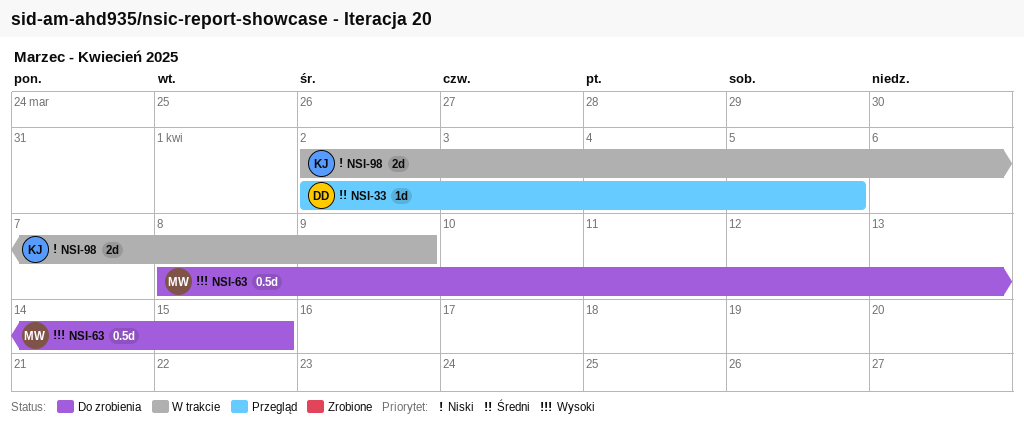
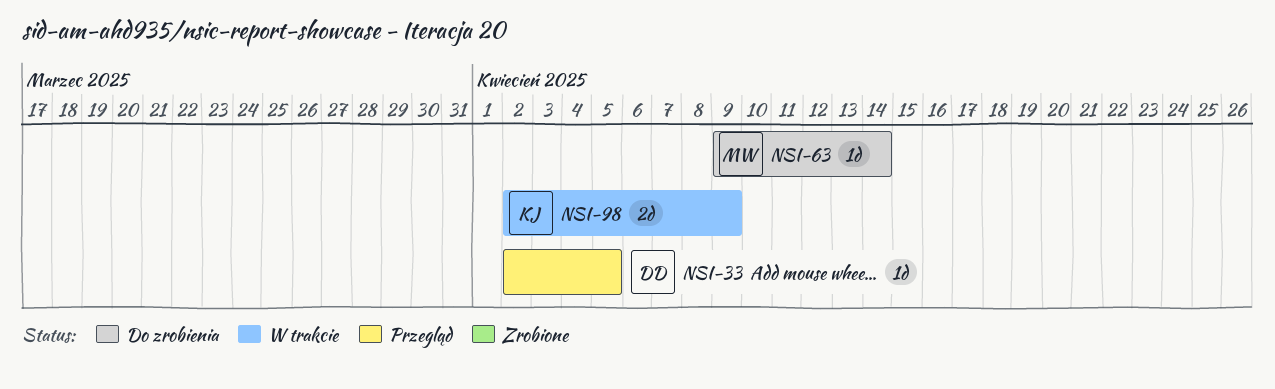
NSI-63, estimate: 0.5d -> 1d
NSI-63, start: Apr 8 -> Apr 9
NSI-63, due: Apr 15 -> Apr 14

